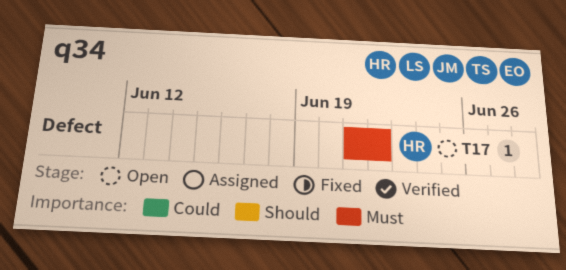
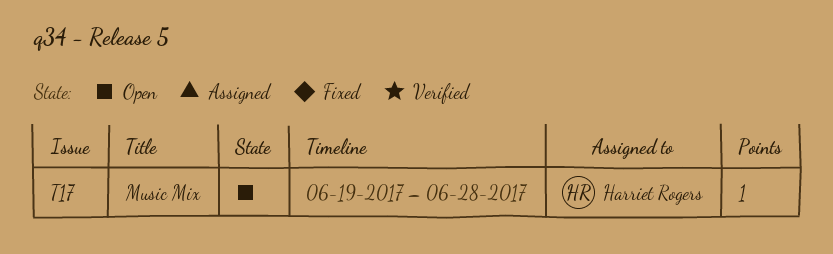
T17, start: Jun 21 -> Jun 19
T17, due: Jun 22 -> Jun 28

